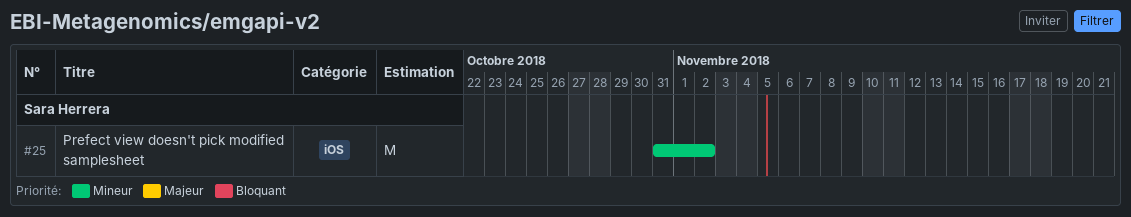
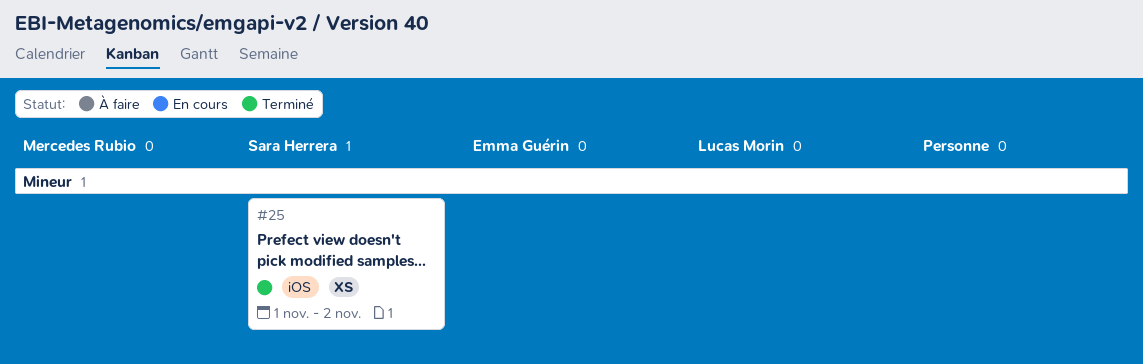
#25, estimate: M -> XS
#25, start: Oct 31 -> Nov 1

